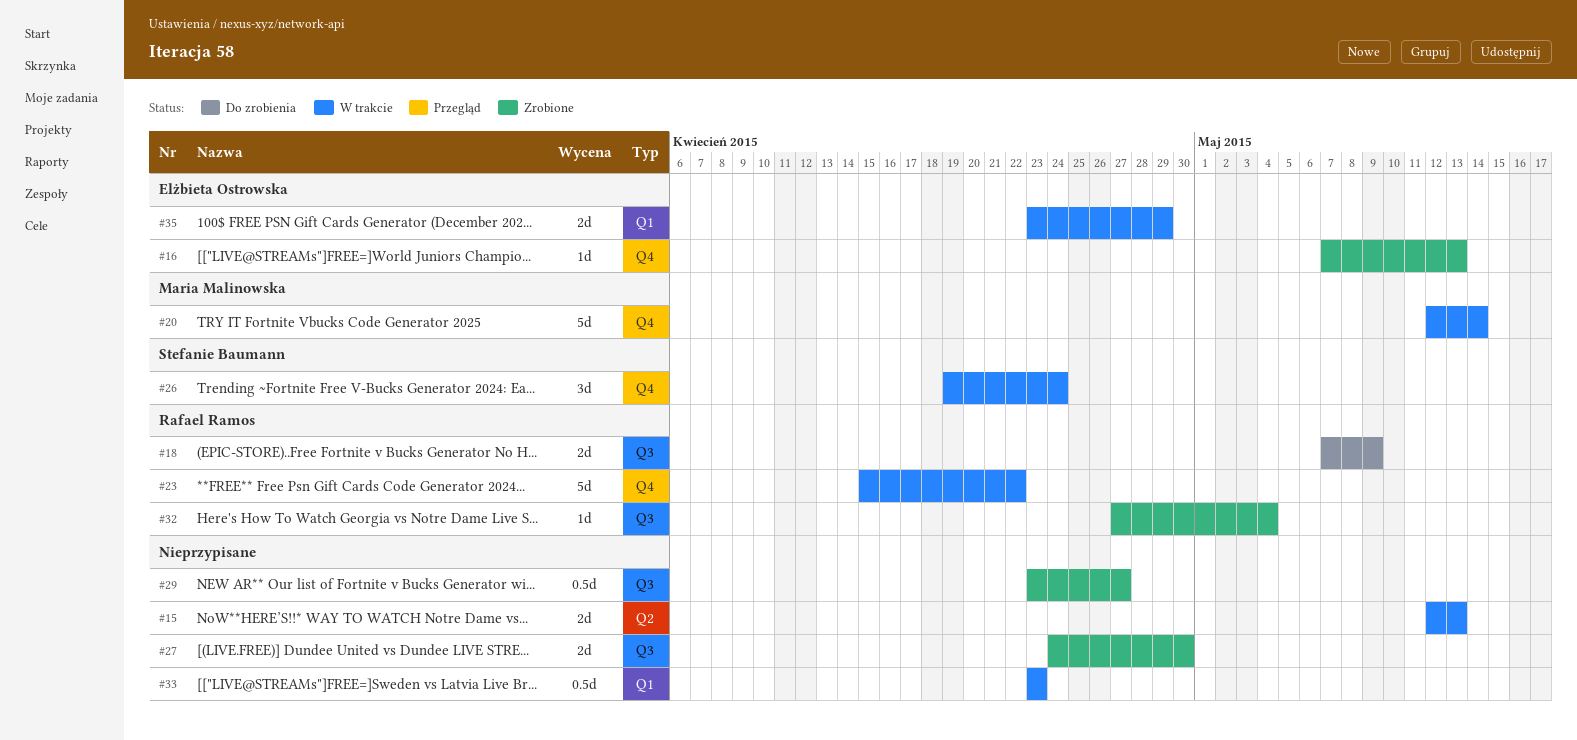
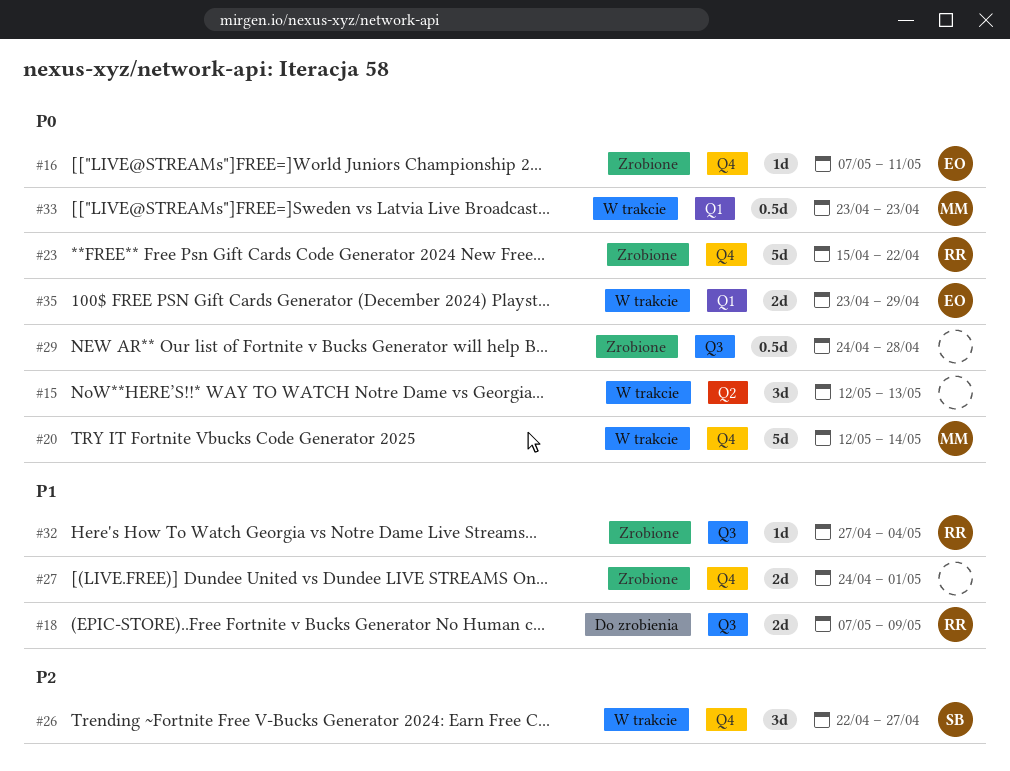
#15, estimate: 2d -> 3d
#16, due: May 13 -> May 11
#23, status: W trakcie -> Zrobione
#26, start: Apr 19 -> Apr 22
#26, due: Apr 24 -> Apr 27
#27, label: Q3 -> Q4
#27, due: Apr 30 -> May 1
#29, start: Apr 23 -> Apr 24
#29, due: Apr 27 -> Apr 28
#33, owner: none -> Maria Malinowska

